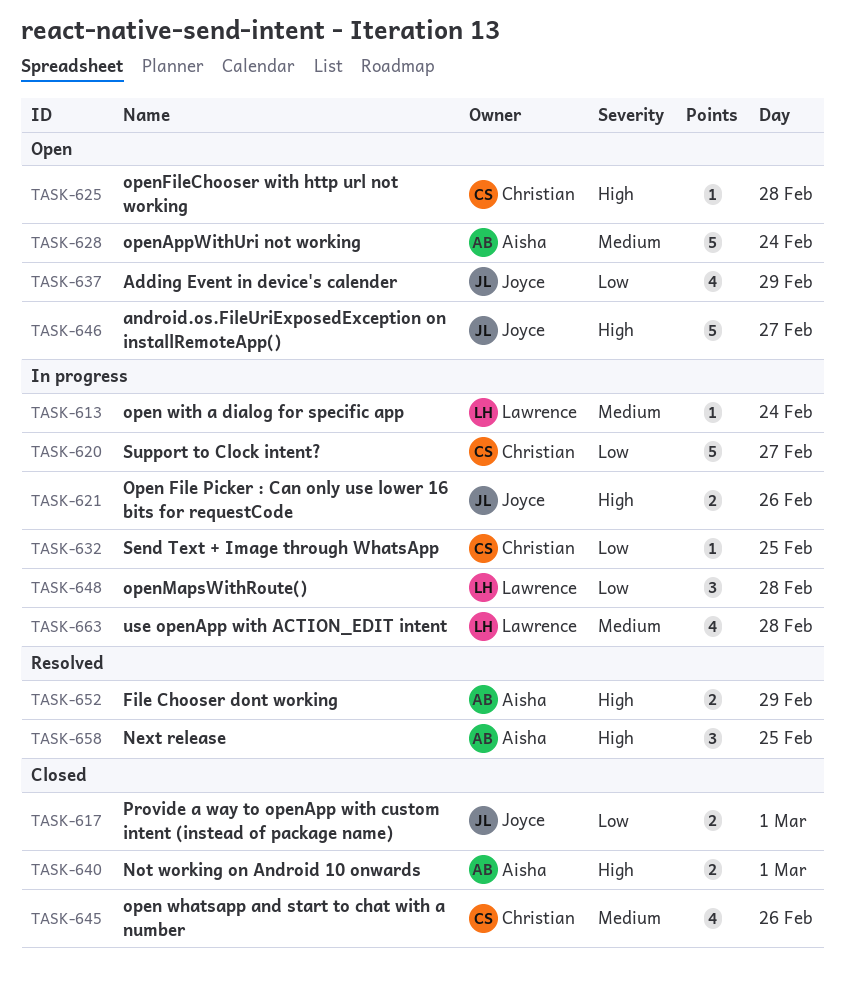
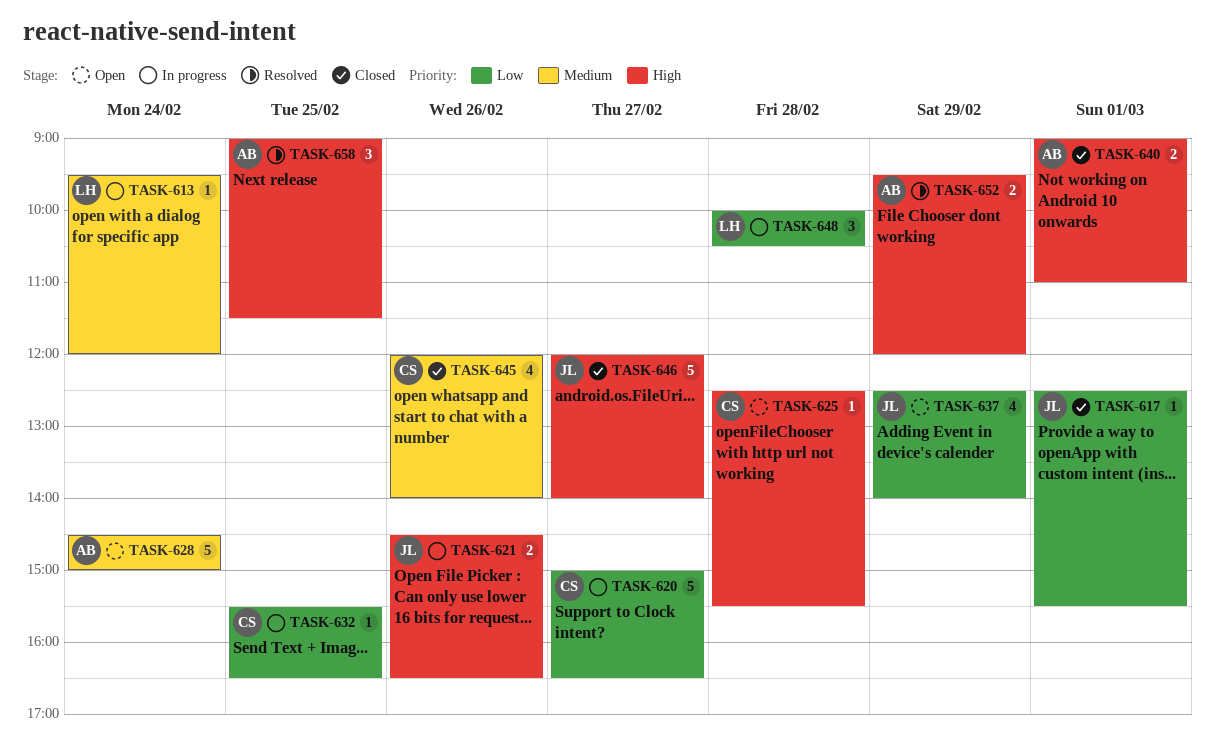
TASK-617, estimate: 2 -> 1
TASK-646, status: Open -> Closed
TASK-663: present -> none

